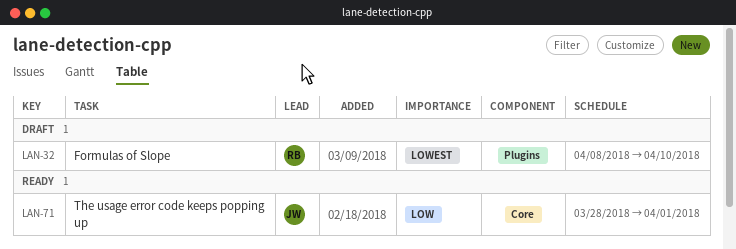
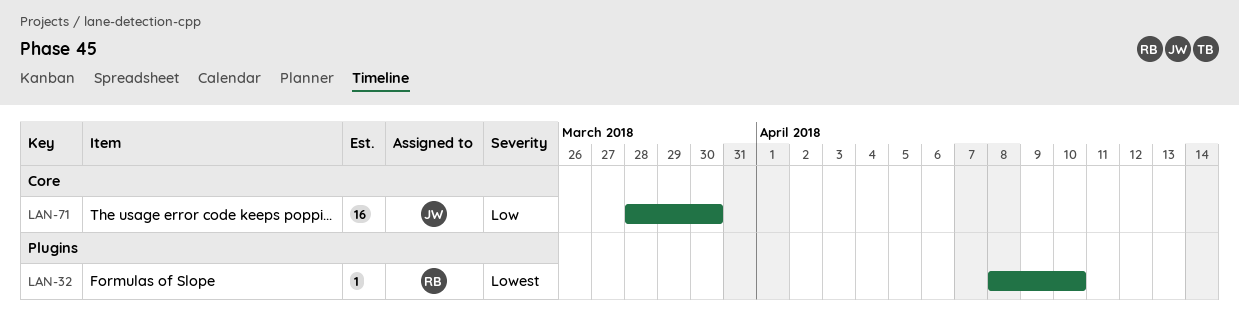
LAN-71, due: Apr 1 -> Mar 30

